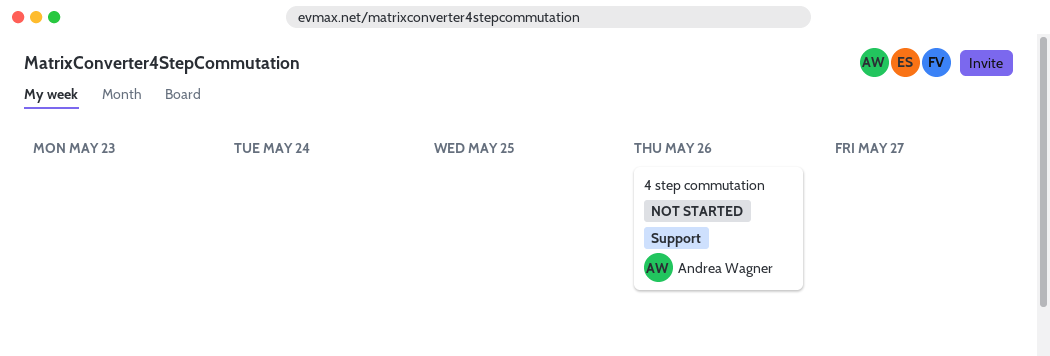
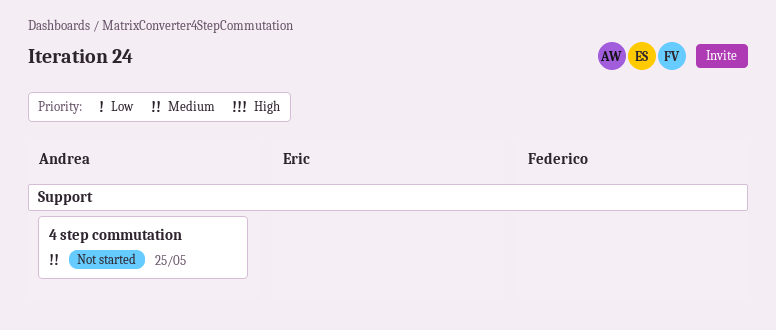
4 step commutation, due: May 26 -> May 25

